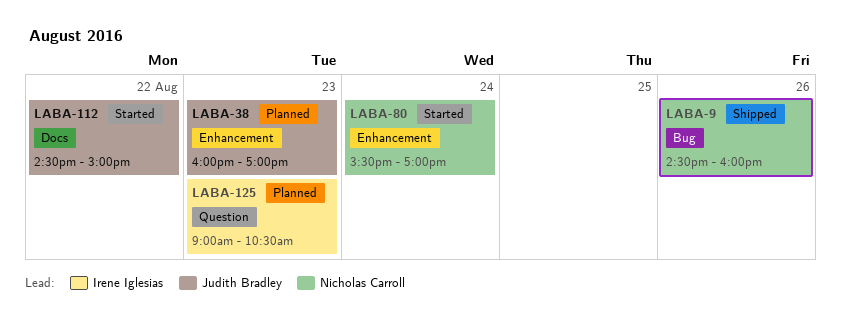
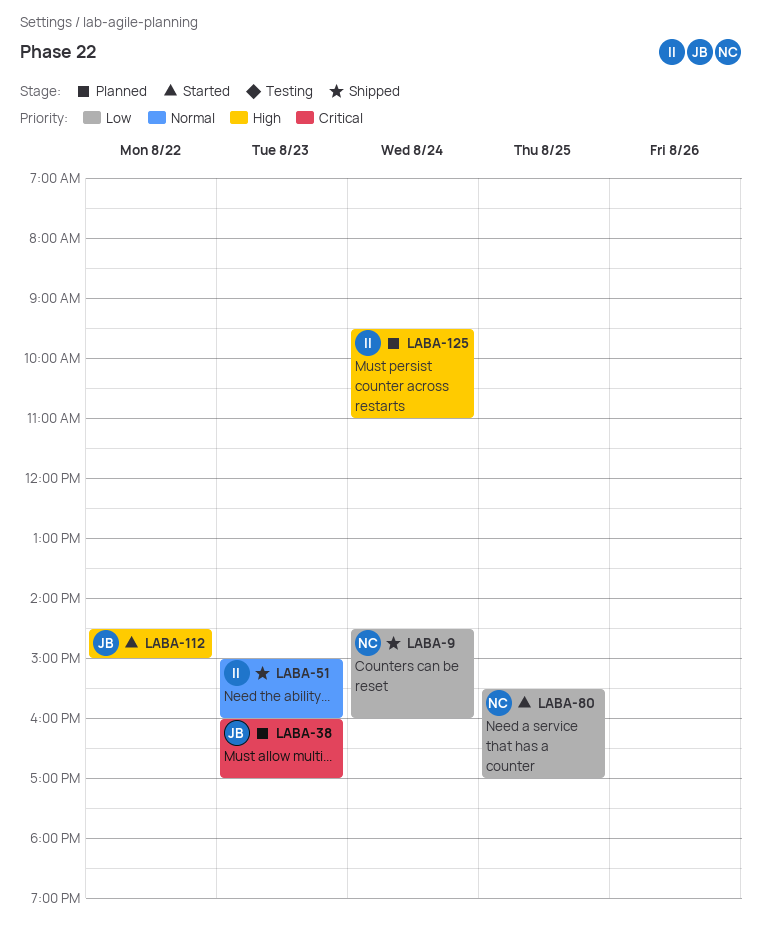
LABA-9, day: Aug 26 -> Aug 24
LABA-51: none -> present
LABA-80, day: Aug 24 -> Aug 25
LABA-125, day: Aug 23 -> Aug 24
LABA-125, begins: 09:00 -> 09:30
LABA-125, ends: 10:30 -> 11:00

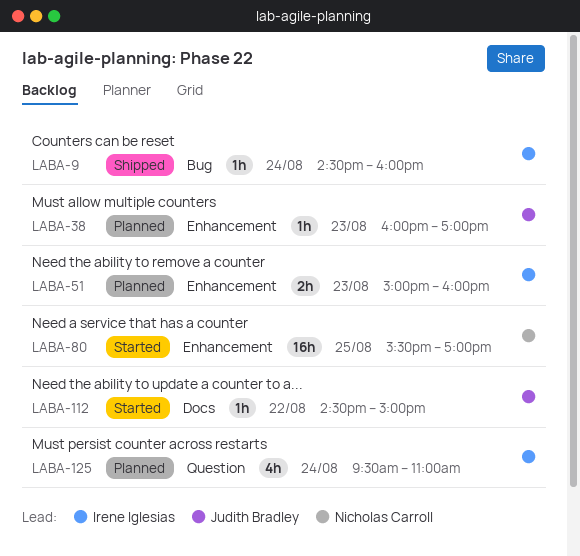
LABA-9, owner: Nicholas Carroll -> Irene Iglesias
LABA-51, status: Shipped -> Planned

